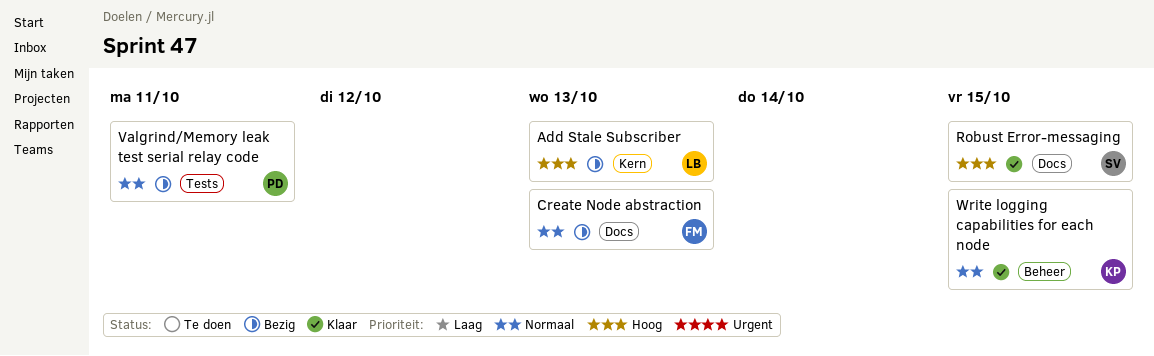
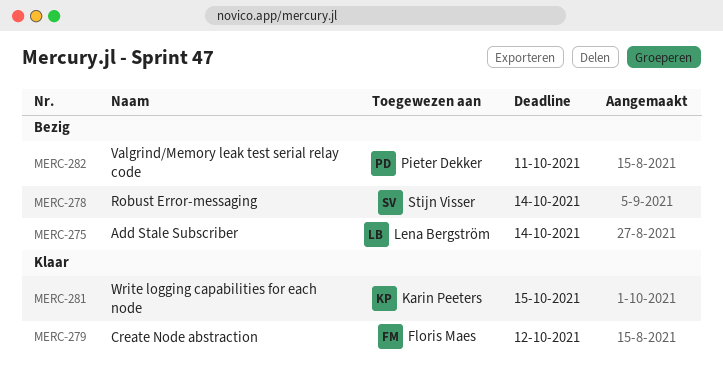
Add Stale Subscriber, due: Oct 13 -> Oct 14
Create Node abstraction, status: Bezig -> Klaar
Create Node abstraction, due: Oct 13 -> Oct 12
Robust Error-messaging, status: Klaar -> Bezig
Robust Error-messaging, due: Oct 15 -> Oct 14

